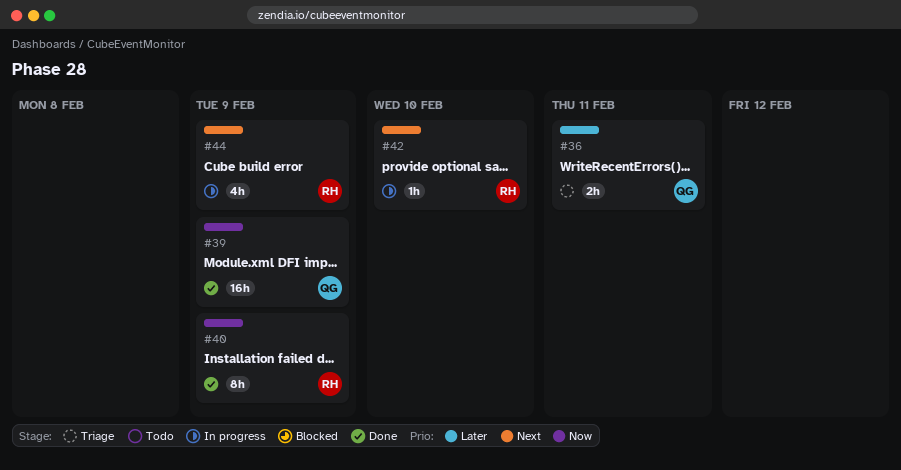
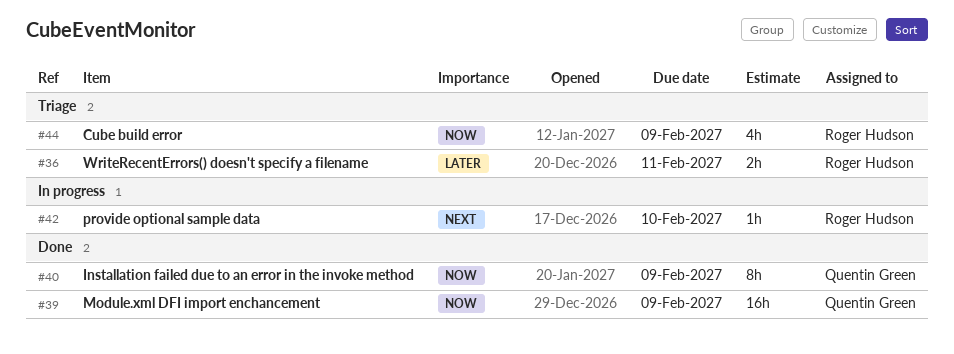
#36, owner: Quentin Green -> Roger Hudson
#40, owner: Roger Hudson -> Quentin Green
#44, status: In progress -> Triage
#44, priority: Next -> Now

